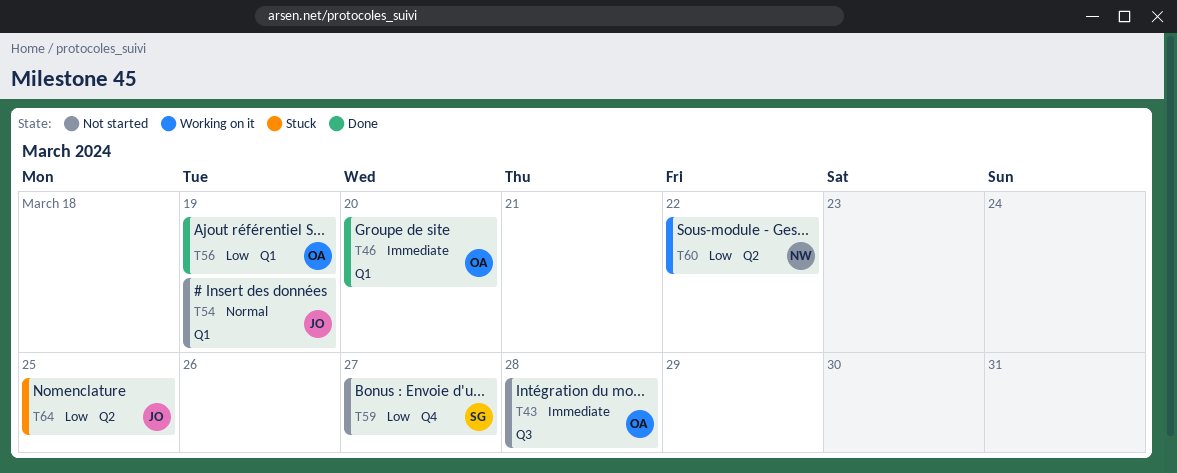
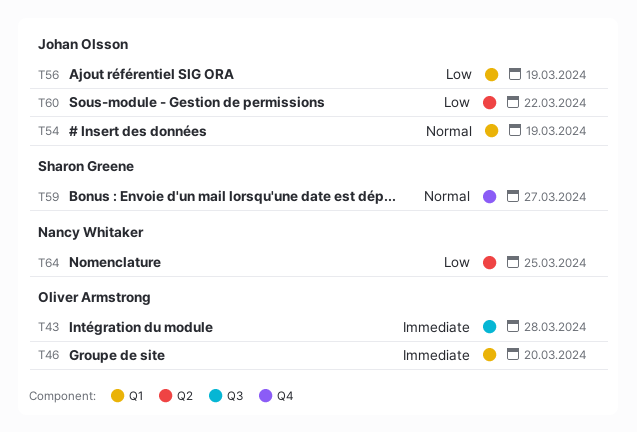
T56, owner: Oliver Armstrong -> Johan Olsson
T59, priority: Low -> Normal
T60, owner: Nancy Whitaker -> Johan Olsson
T64, owner: Johan Olsson -> Nancy Whitaker

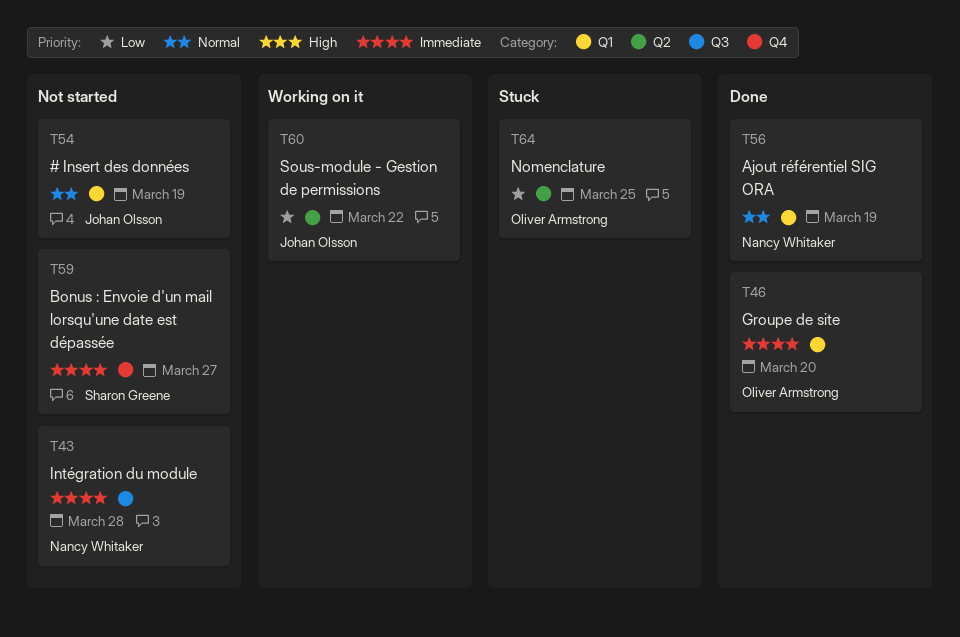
T43, owner: Oliver Armstrong -> Nancy Whitaker
T56, owner: Johan Olsson -> Nancy Whitaker
T56, priority: Low -> Normal
T59, priority: Normal -> Immediate
T64, owner: Nancy Whitaker -> Oliver Armstrong

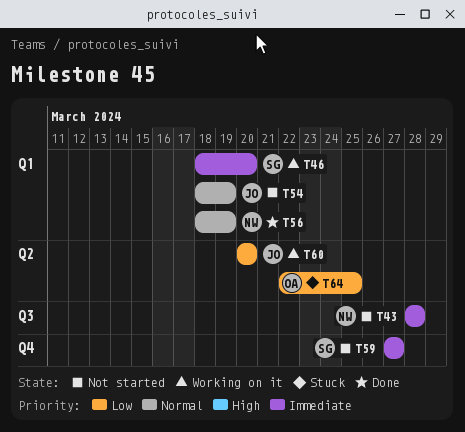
T46, status: Done -> Working on it
T46, owner: Oliver Armstrong -> Sharon Greene
T60, due: Mar 22 -> Mar 20

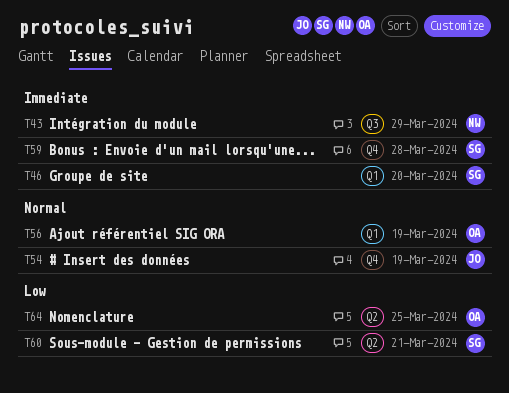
T43, due: Mar 28 -> Mar 29
T54, label: Q1 -> Q4
T56, owner: NW -> OA
T59, due: Mar 27 -> Mar 28
T60, owner: JO -> SG
T60, due: Mar 20 -> Mar 21

